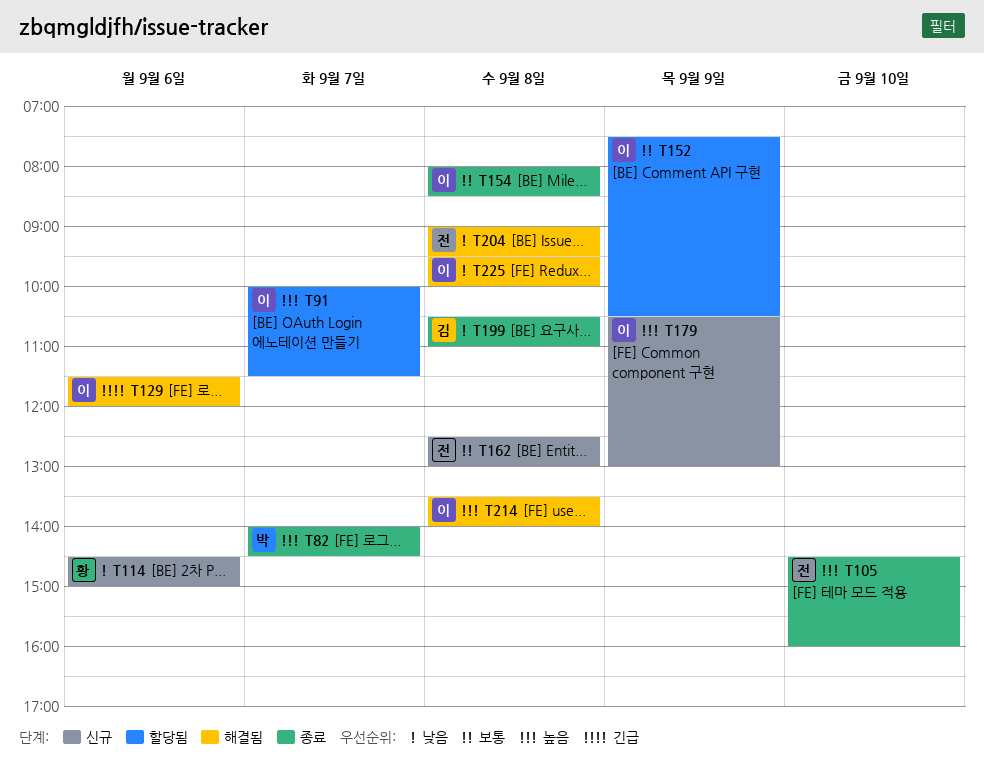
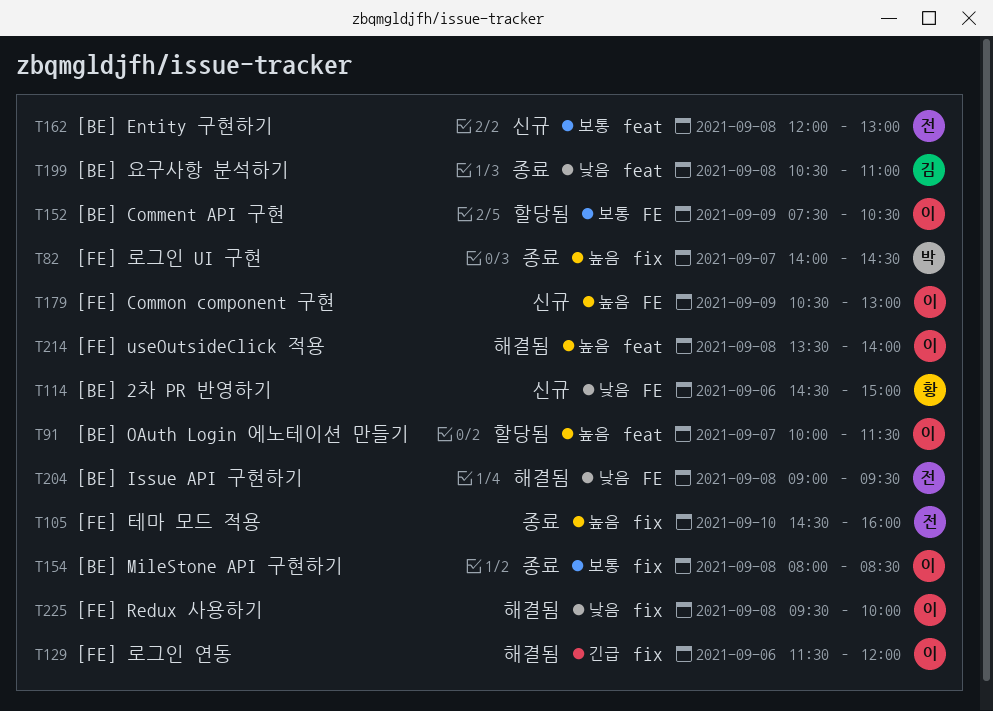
T162, begins: 12:30 -> 12:00

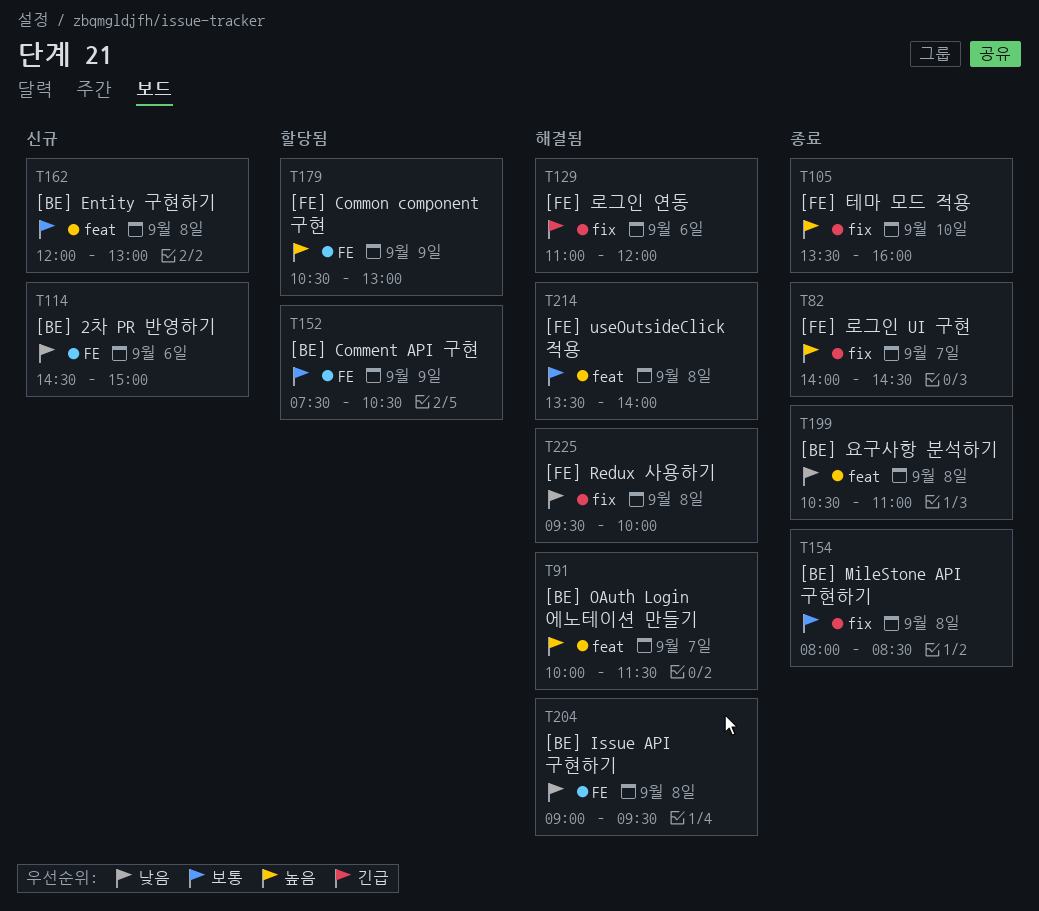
T91, status: 할당됨 -> 해결됨
T105, begins: 14:30 -> 13:30
T129, begins: 11:30 -> 11:00
T179, status: 신규 -> 할당됨
T214, priority: 높음 -> 보통

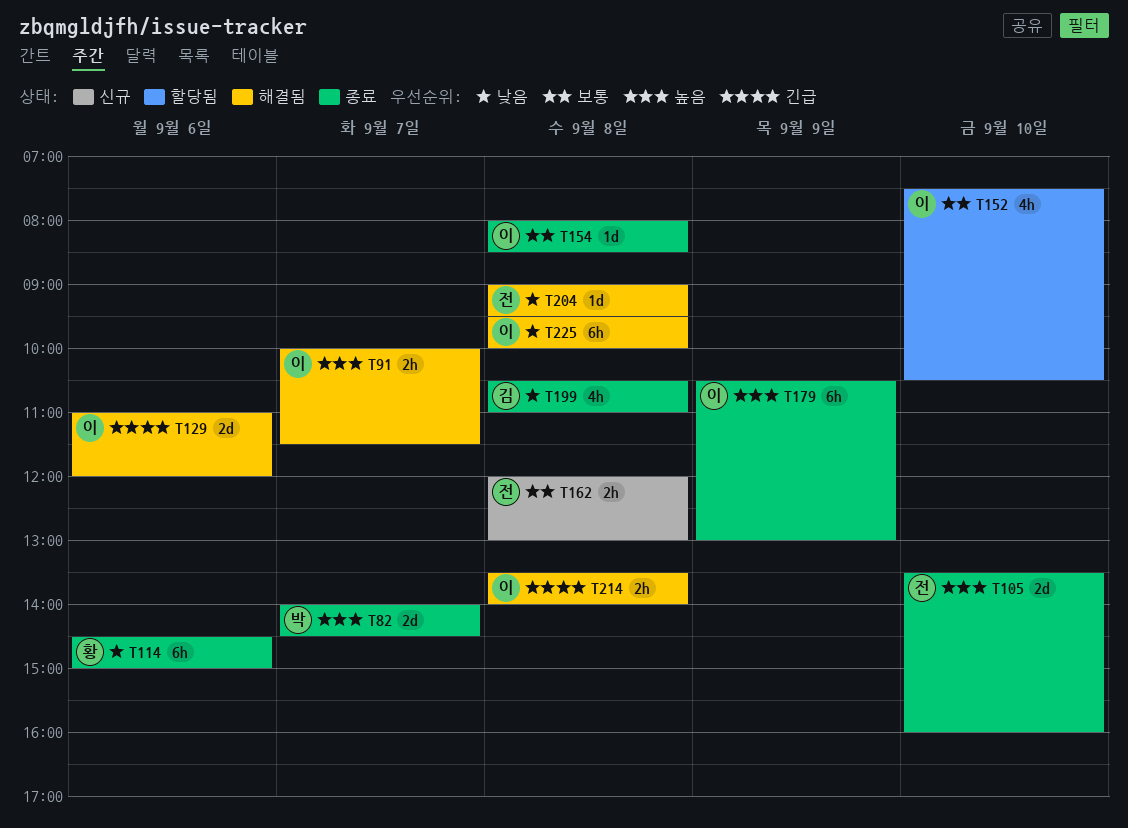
T114, status: 신규 -> 종료
T152, day: Sep 9 -> Sep 10
T179, status: 할당됨 -> 종료
T214, priority: 보통 -> 긴급

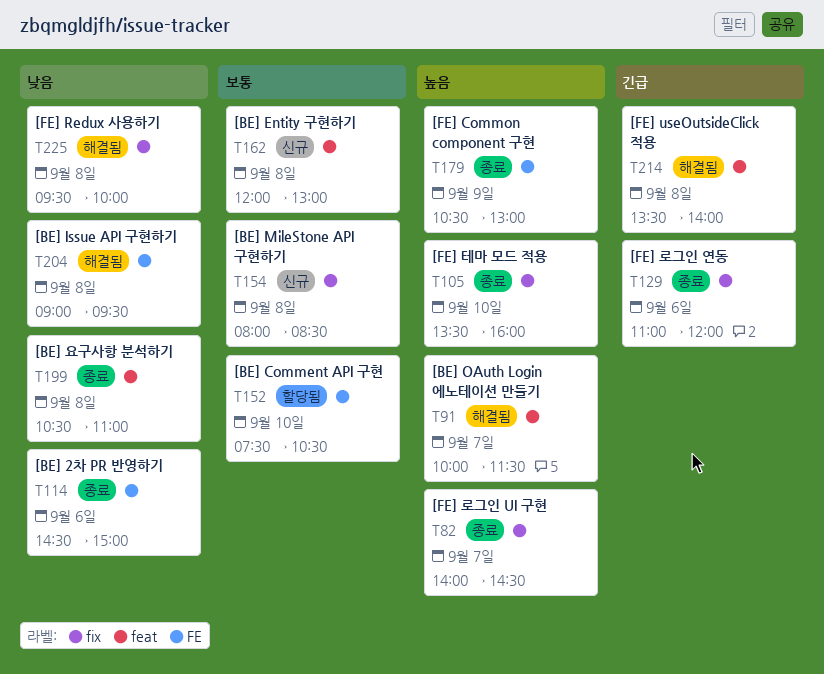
T129, status: 해결됨 -> 종료
T154, status: 종료 -> 신규

